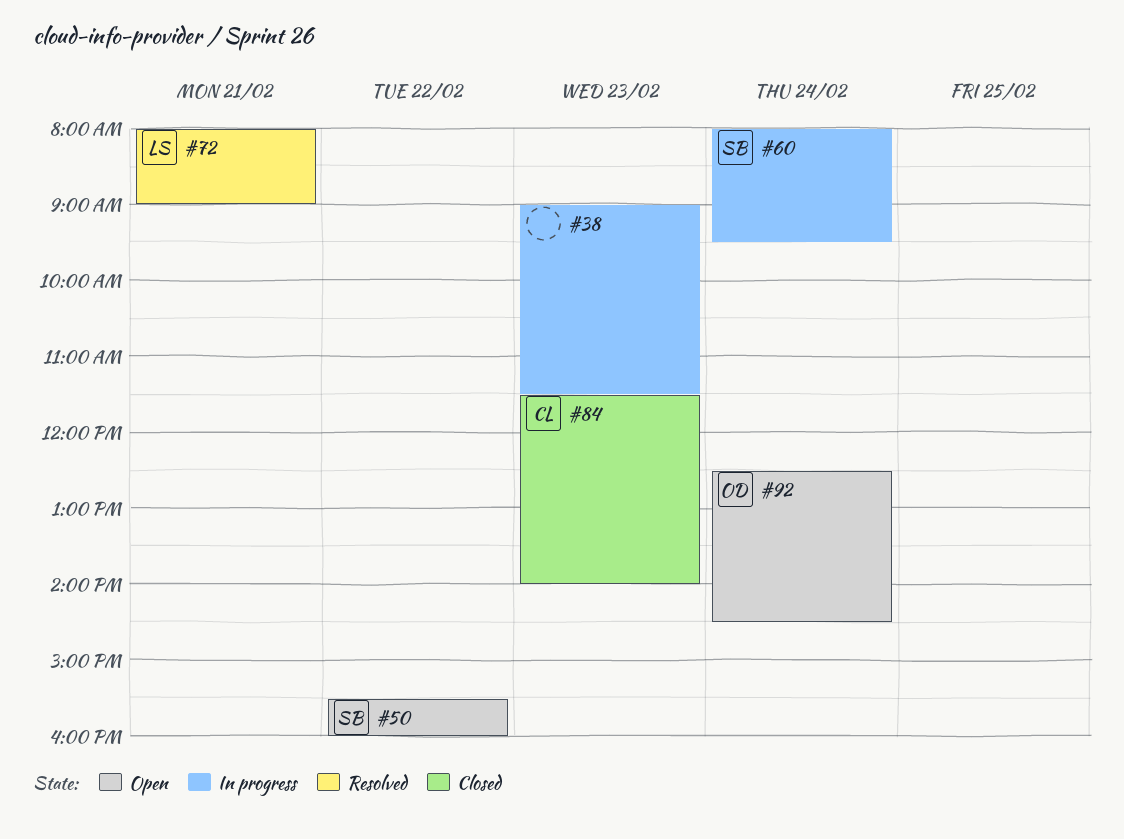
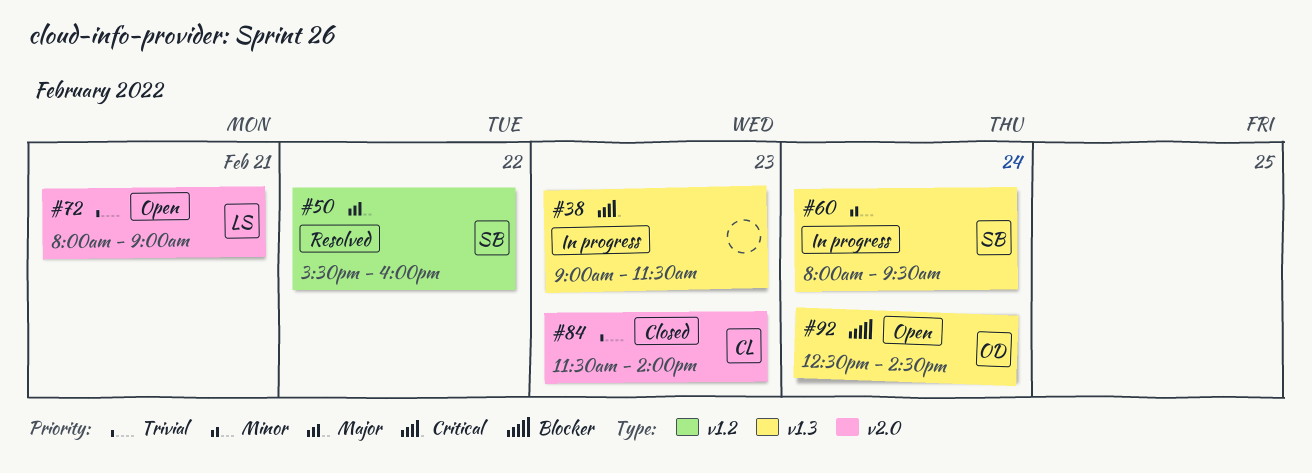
#50, status: Open -> Resolved
#72, status: Resolved -> Open

